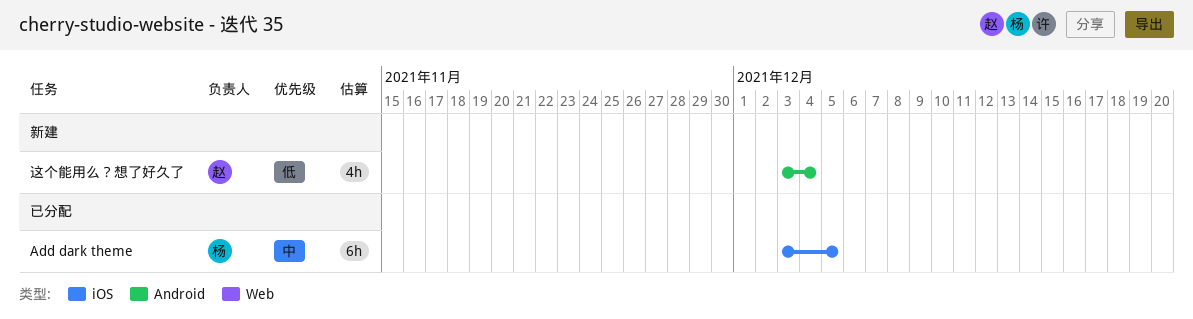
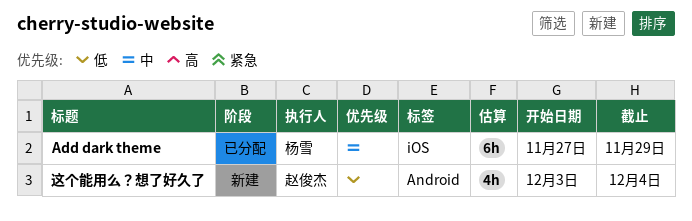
Add dark theme, start: Dec 3 -> Nov 27
Add dark theme, due: Dec 5 -> Nov 29

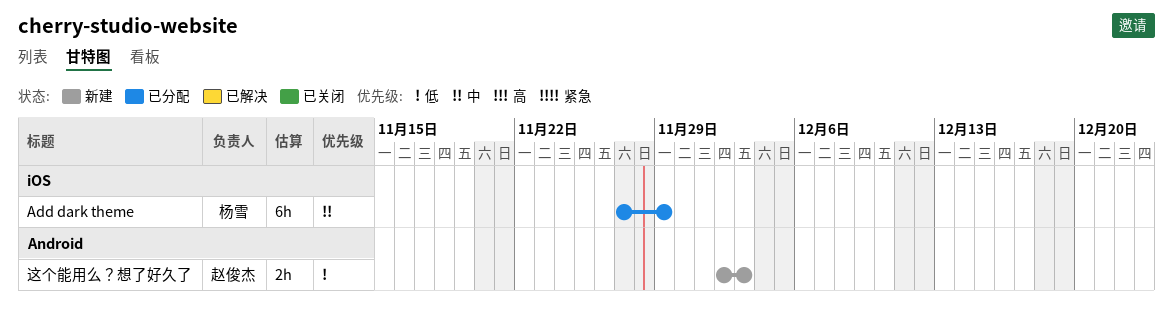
这个能用么？想了好久了, estimate: 4h -> 2h
这个能用么？想了好久了, start: Dec 3 -> Dec 2
这个能用么？想了好久了, due: Dec 4 -> Dec 3

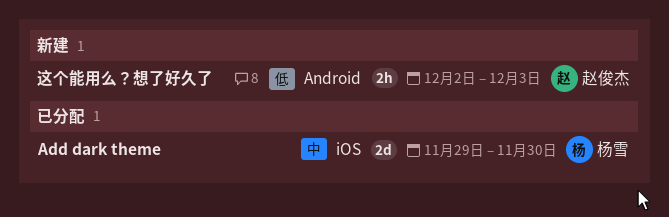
Add dark theme, estimate: 6h -> 2d
Add dark theme, start: Nov 27 -> Nov 29
Add dark theme, due: Nov 29 -> Nov 30

